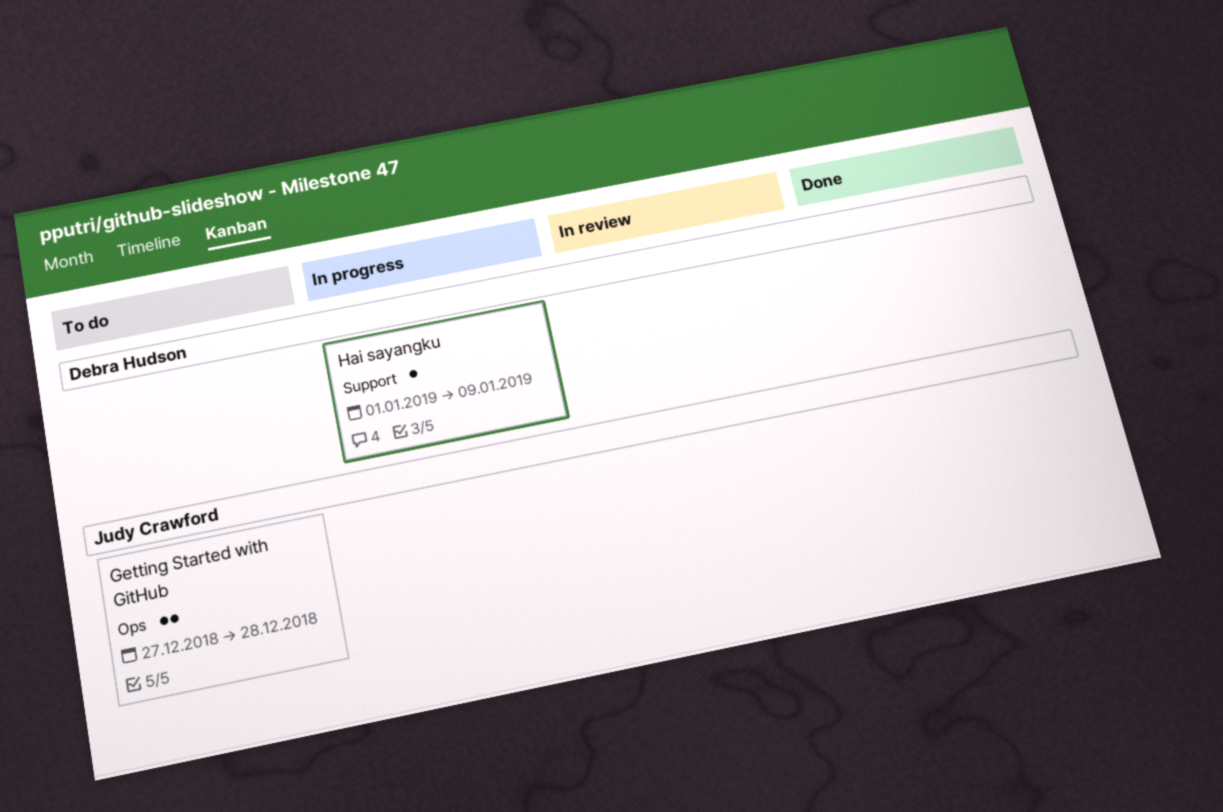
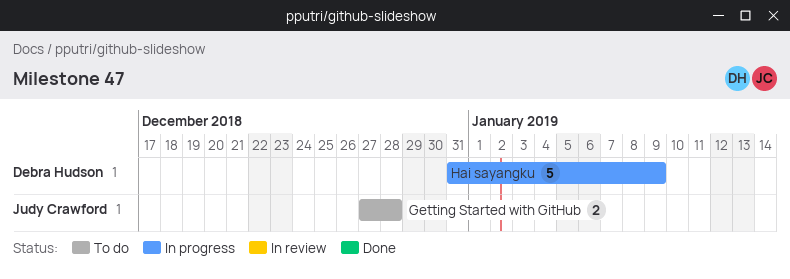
Hai sayangku, estimate: 1 -> 5
Hai sayangku, start: Jan 1 -> Dec 31

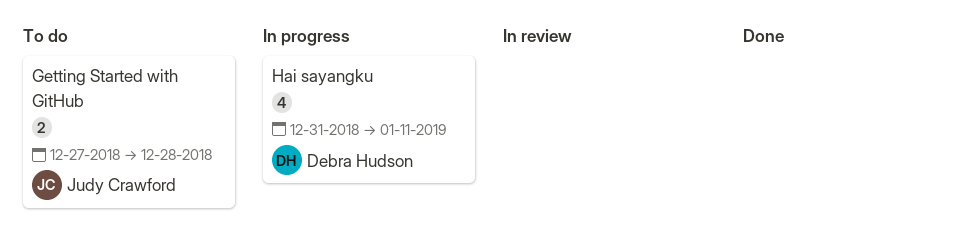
Hai sayangku, estimate: 5 -> 4
Hai sayangku, due: Jan 9 -> Jan 11

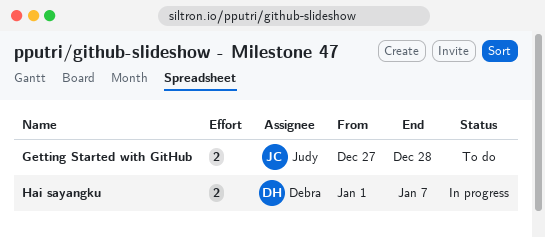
Hai sayangku, estimate: 4 -> 2
Hai sayangku, start: Dec 31 -> Jan 1
Hai sayangku, due: Jan 11 -> Jan 7

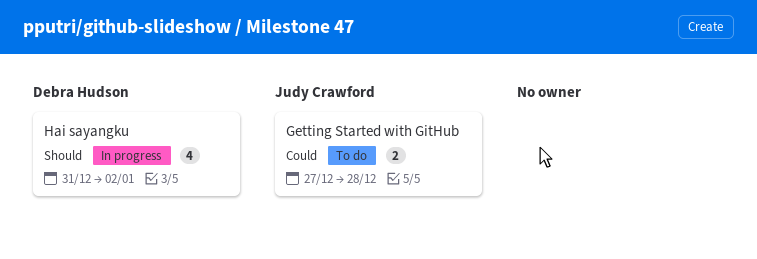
Hai sayangku, estimate: 2 -> 4
Hai sayangku, start: Jan 1 -> Dec 31
Hai sayangku, due: Jan 7 -> Jan 2

